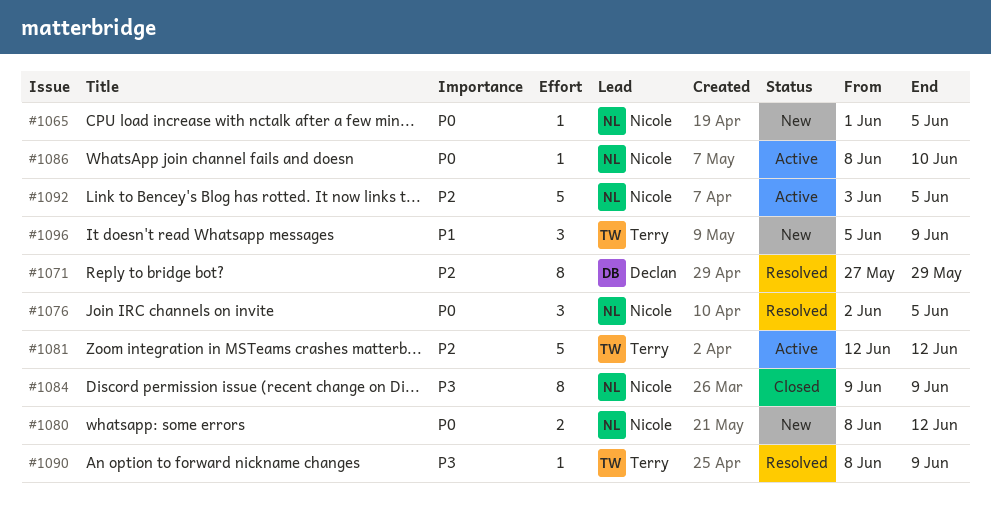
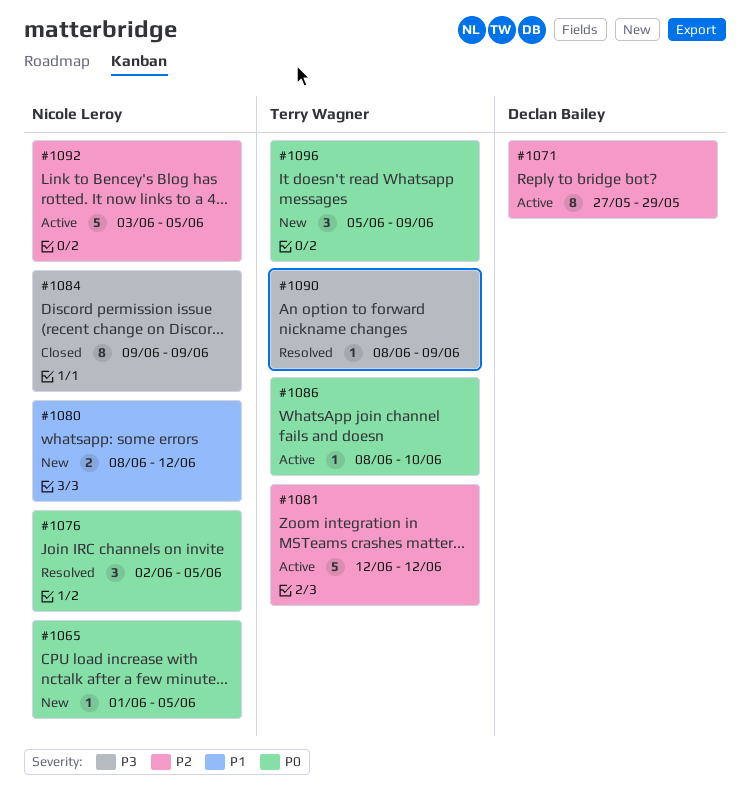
#1071, status: Resolved -> Active
#1080, priority: P0 -> P1
#1086, owner: Nicole Leroy -> Terry Wagner
#1096, priority: P1 -> P0

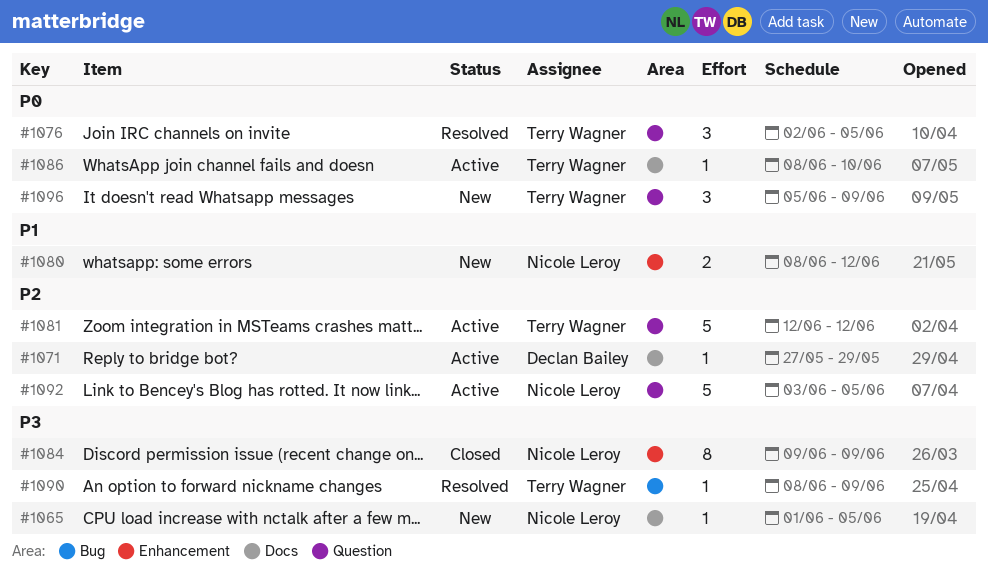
#1065, priority: P0 -> P3
#1071, estimate: 8 -> 1
#1076, owner: Nicole Leroy -> Terry Wagner

